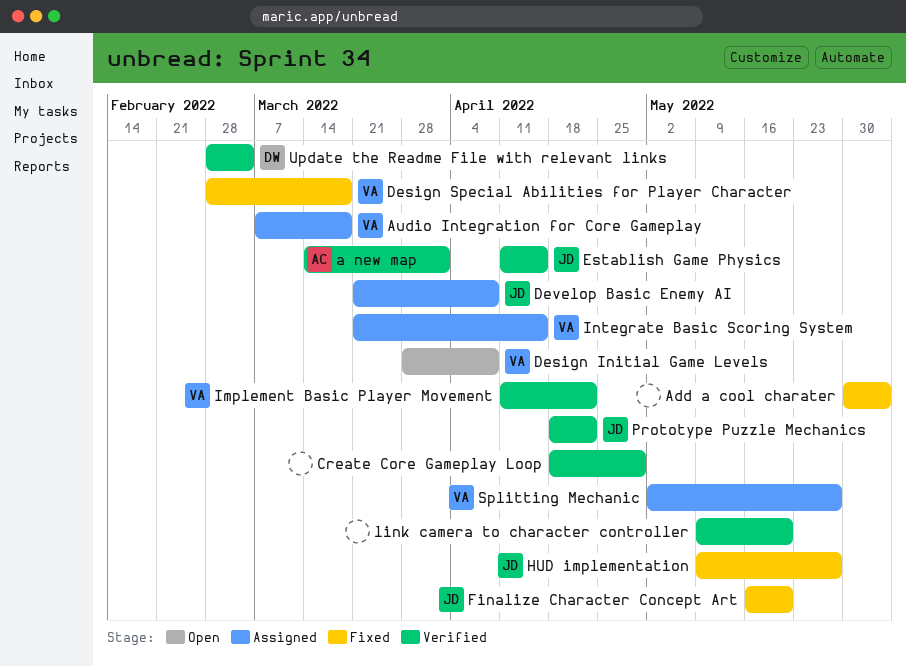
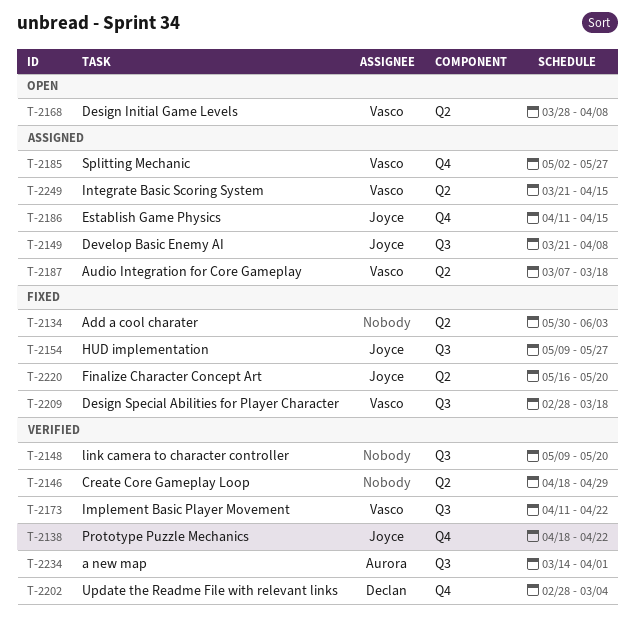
Establish Game Physics, status: Verified -> Assigned

